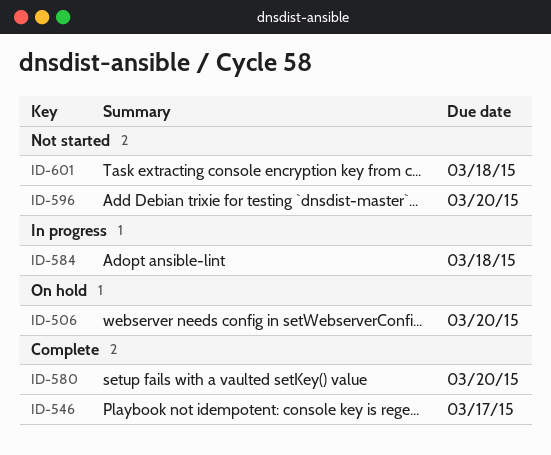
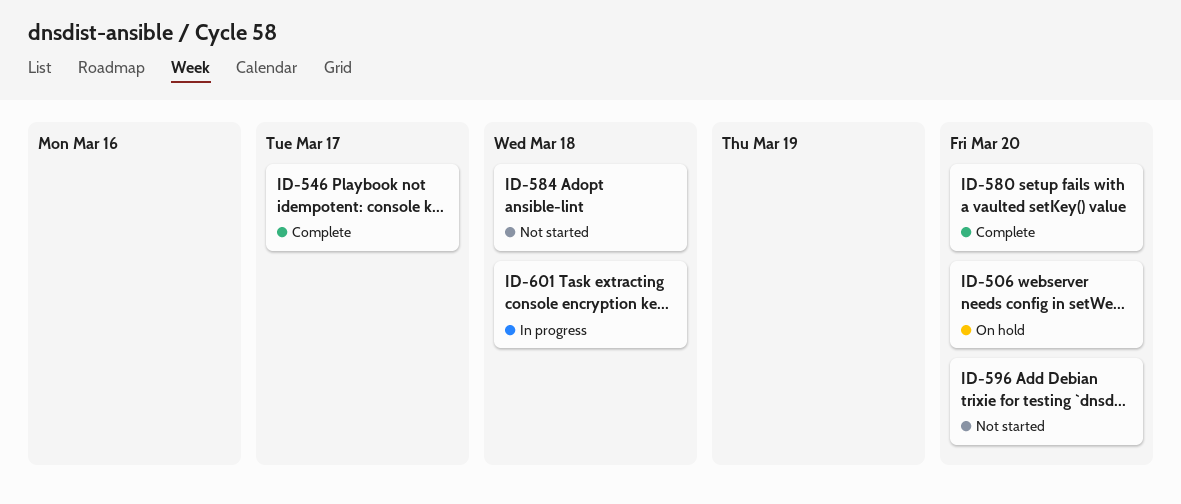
ID-584, status: In progress -> Not started
ID-601, status: Not started -> In progress

